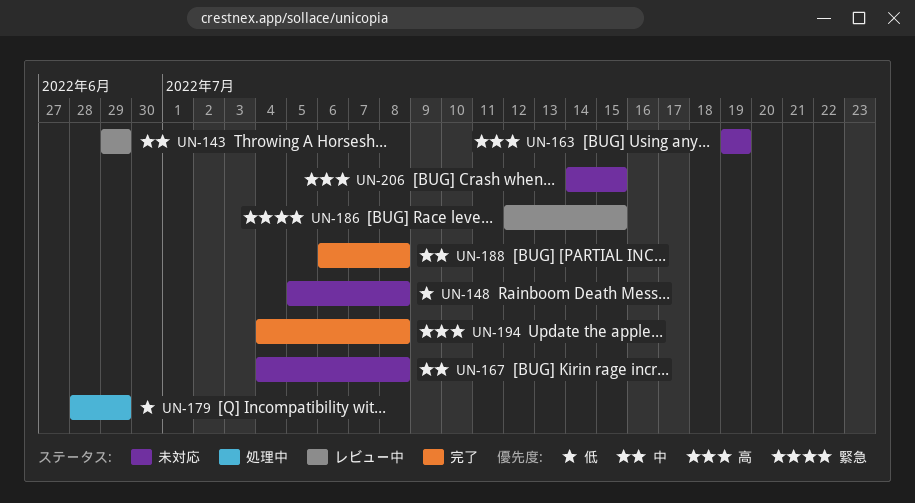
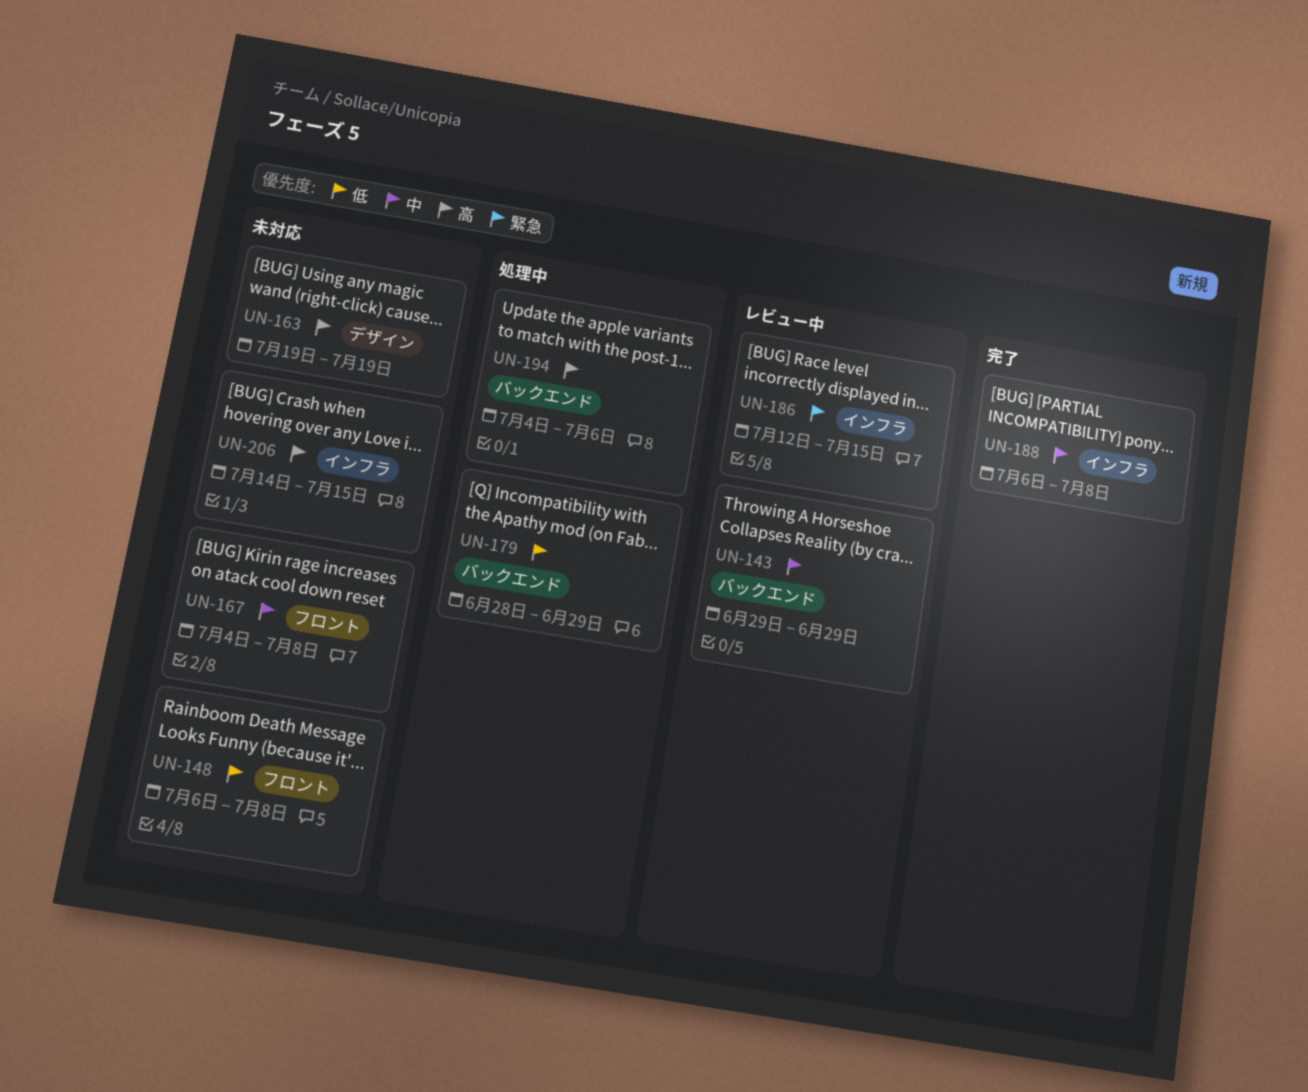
UN-148, start: Jul 5 -> Jul 6
UN-194, status: 完了 -> 処理中
UN-194, due: Jul 8 -> Jul 6

